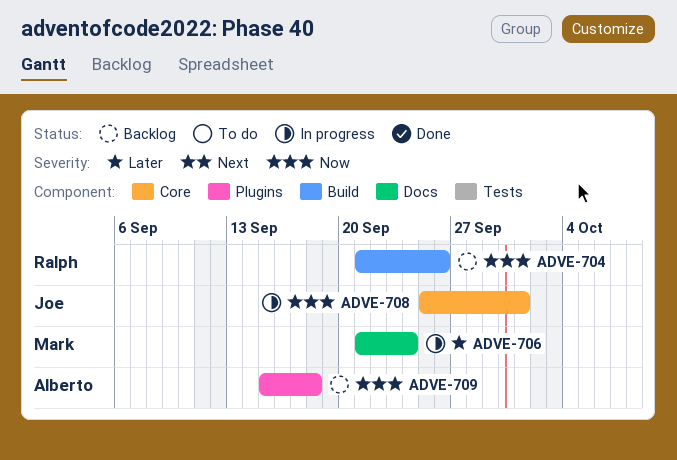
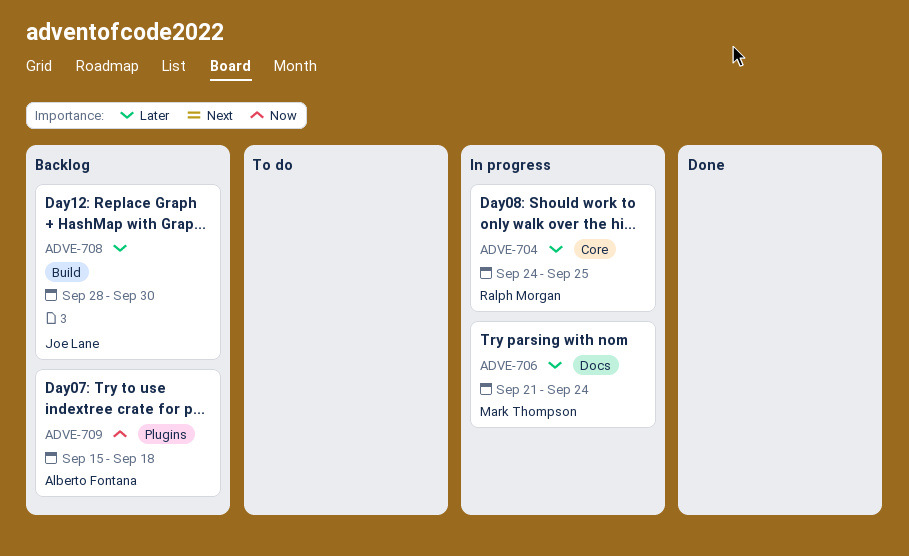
ADVE-704, status: Backlog -> In progress
ADVE-704, priority: Now -> Later
ADVE-704, label: Build -> Core
ADVE-704, start: Sep 21 -> Sep 24
ADVE-704, due: Sep 26 -> Sep 25
ADVE-708, status: In progress -> Backlog
ADVE-708, priority: Now -> Later
ADVE-708, label: Core -> Build
ADVE-708, start: Sep 25 -> Sep 28
ADVE-708, due: Oct 1 -> Sep 30

